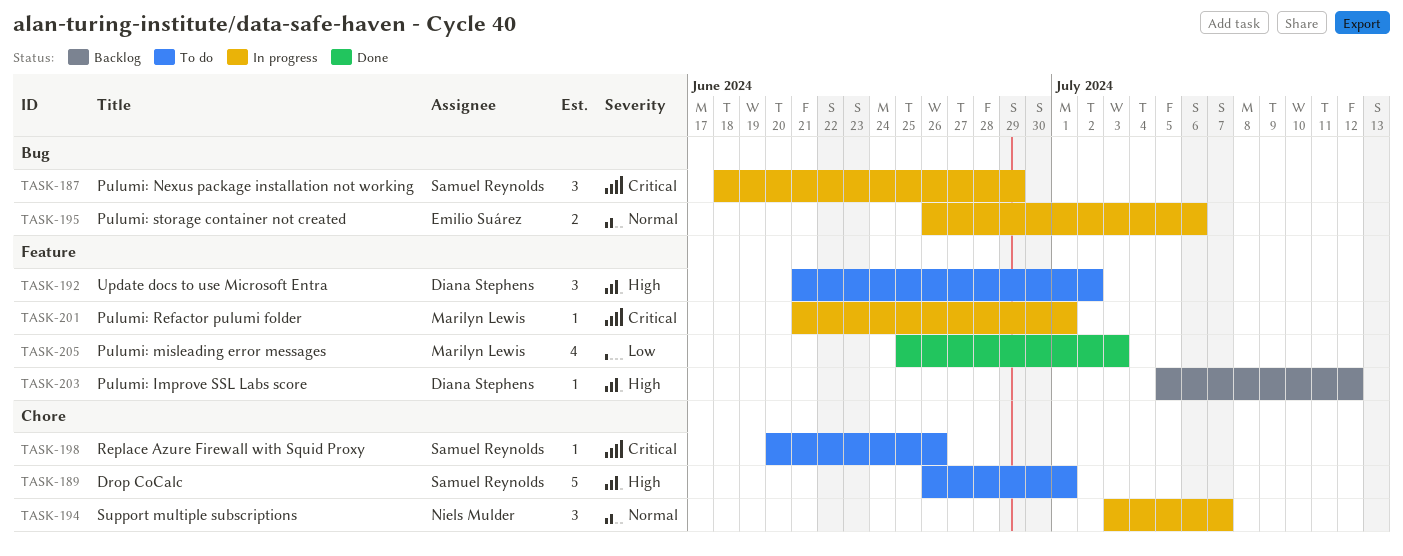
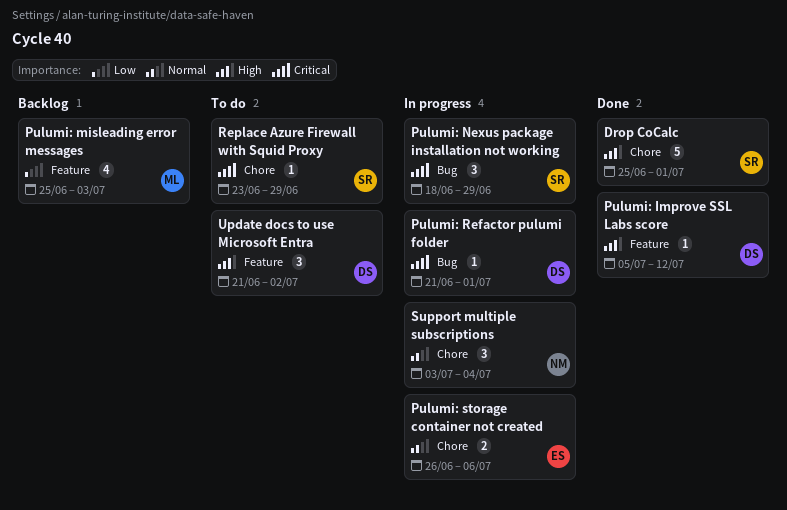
Drop CoCalc, status: To do -> Done
Drop CoCalc, start: Jun 26 -> Jun 25
Pulumi: Improve SSL Labs score, status: Backlog -> Done
Pulumi: misleading error messages, status: Done -> Backlog
Pulumi: Refactor pulumi folder, owner: Marilyn Lewis -> Diana Stephens
Pulumi: Refactor pulumi folder, label: Feature -> Bug
Pulumi: storage container not created, label: Bug -> Chore
Replace Azure Firewall with Squid Proxy, start: Jun 20 -> Jun 23
Replace Azure Firewall with Squid Proxy, due: Jun 26 -> Jun 29
Support multiple subscriptions, due: Jul 7 -> Jul 4

